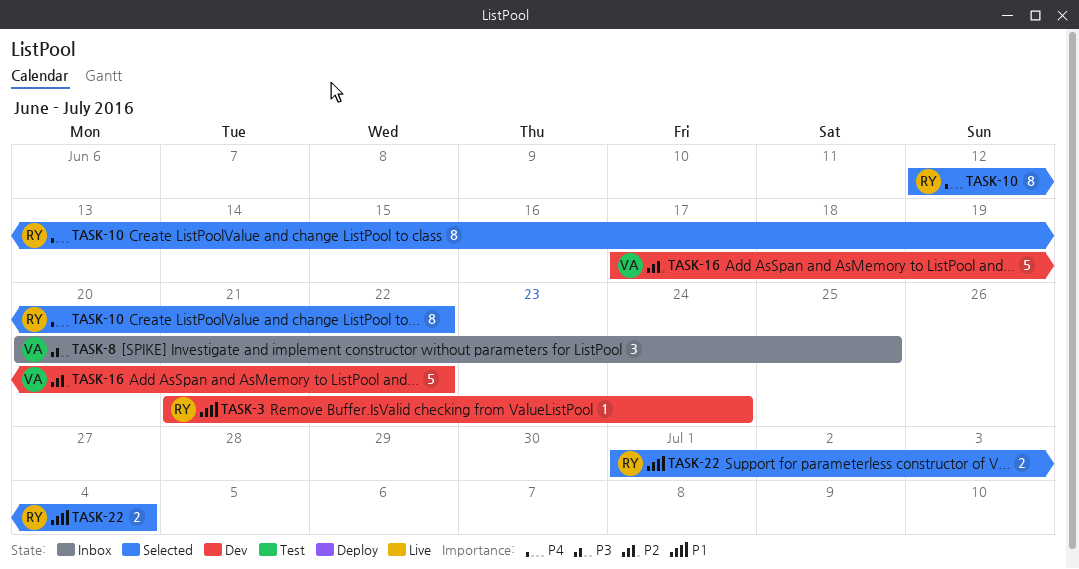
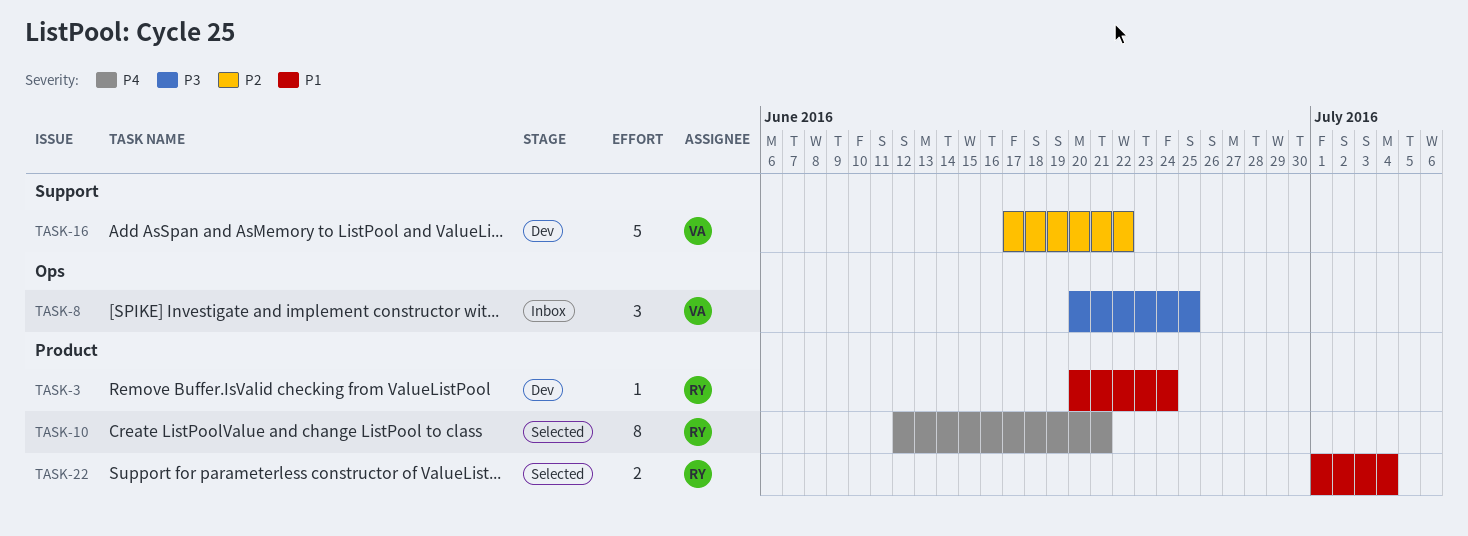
TASK-3, start: Jun 21 -> Jun 20
TASK-10, due: Jun 22 -> Jun 21

